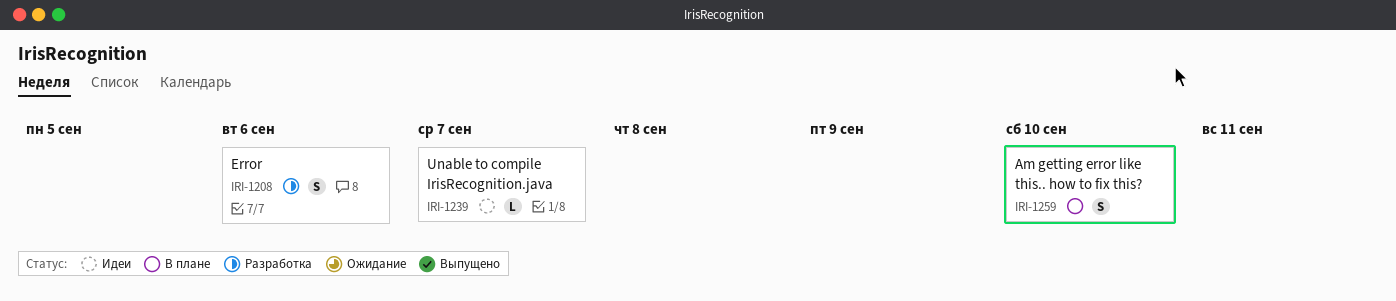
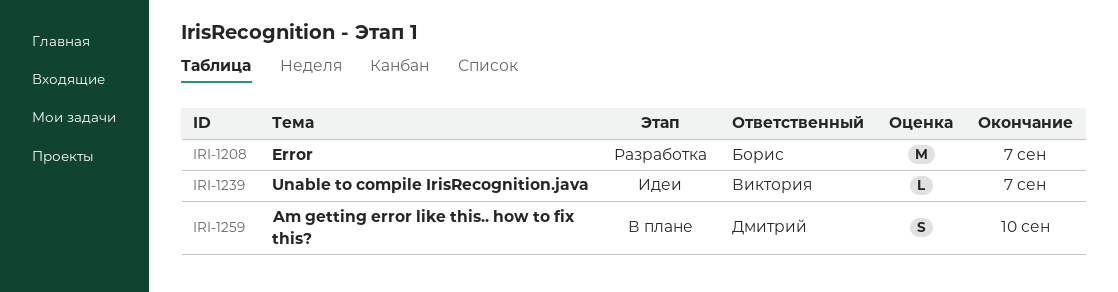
IRI-1208, estimate: S -> M
IRI-1208, due: Sep 6 -> Sep 7

